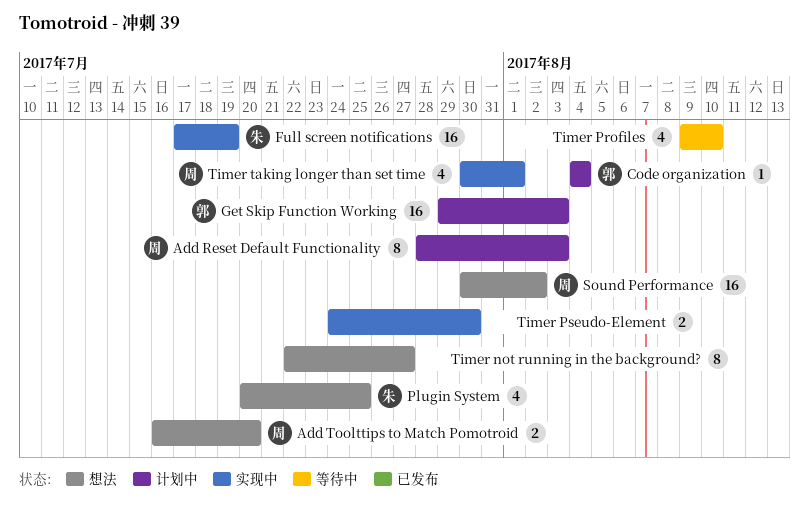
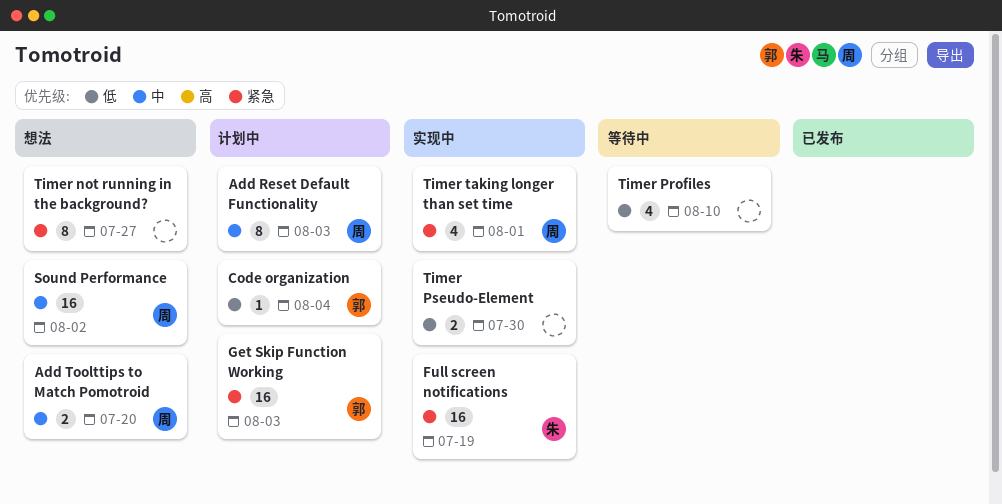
Plugin System: present -> none

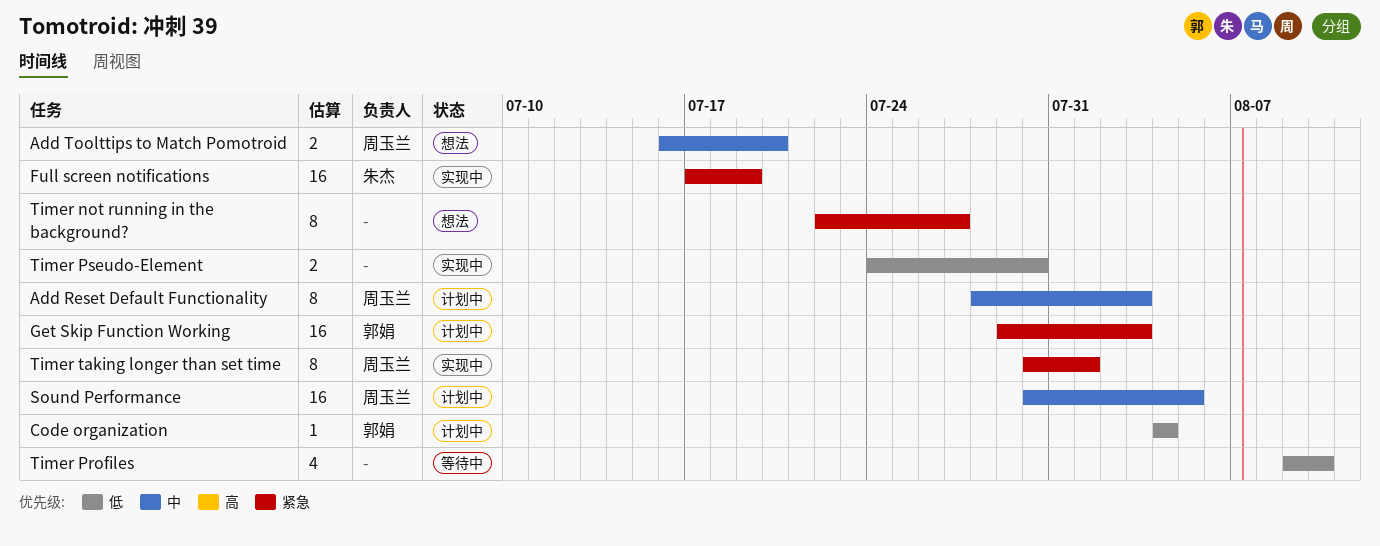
Sound Performance, status: 想法 -> 计划中
Sound Performance, due: Aug 2 -> Aug 5
Timer taking longer than set time, estimate: 4 -> 8

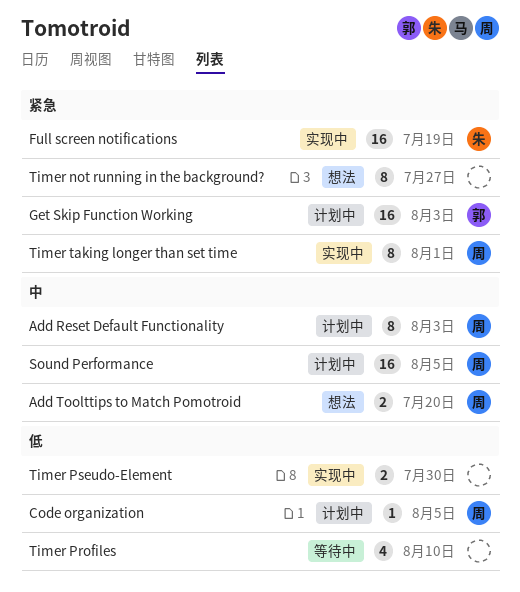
Code organization, owner: 郭娟 -> 周玉兰
Code organization, due: Aug 4 -> Aug 5

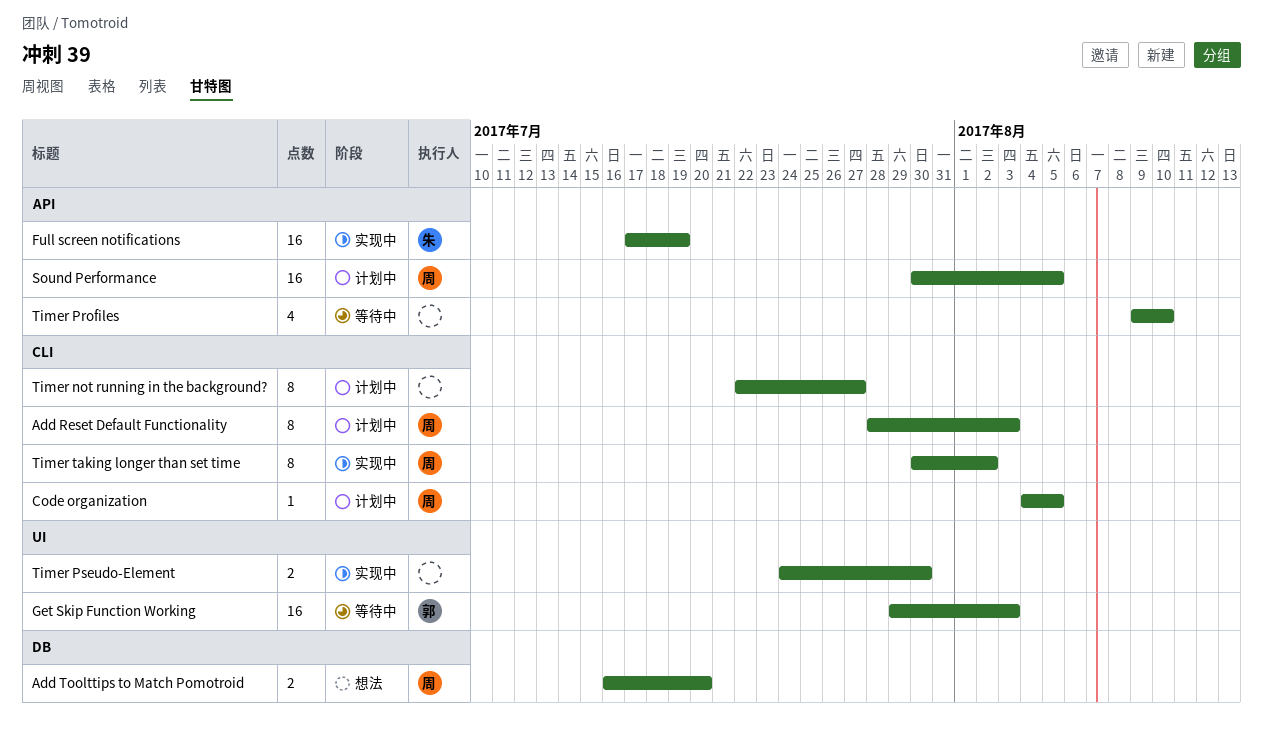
Get Skip Function Working, status: 计划中 -> 等待中
Timer not running in the background?, status: 想法 -> 计划中
Timer taking longer than set time, due: Aug 1 -> Aug 2

